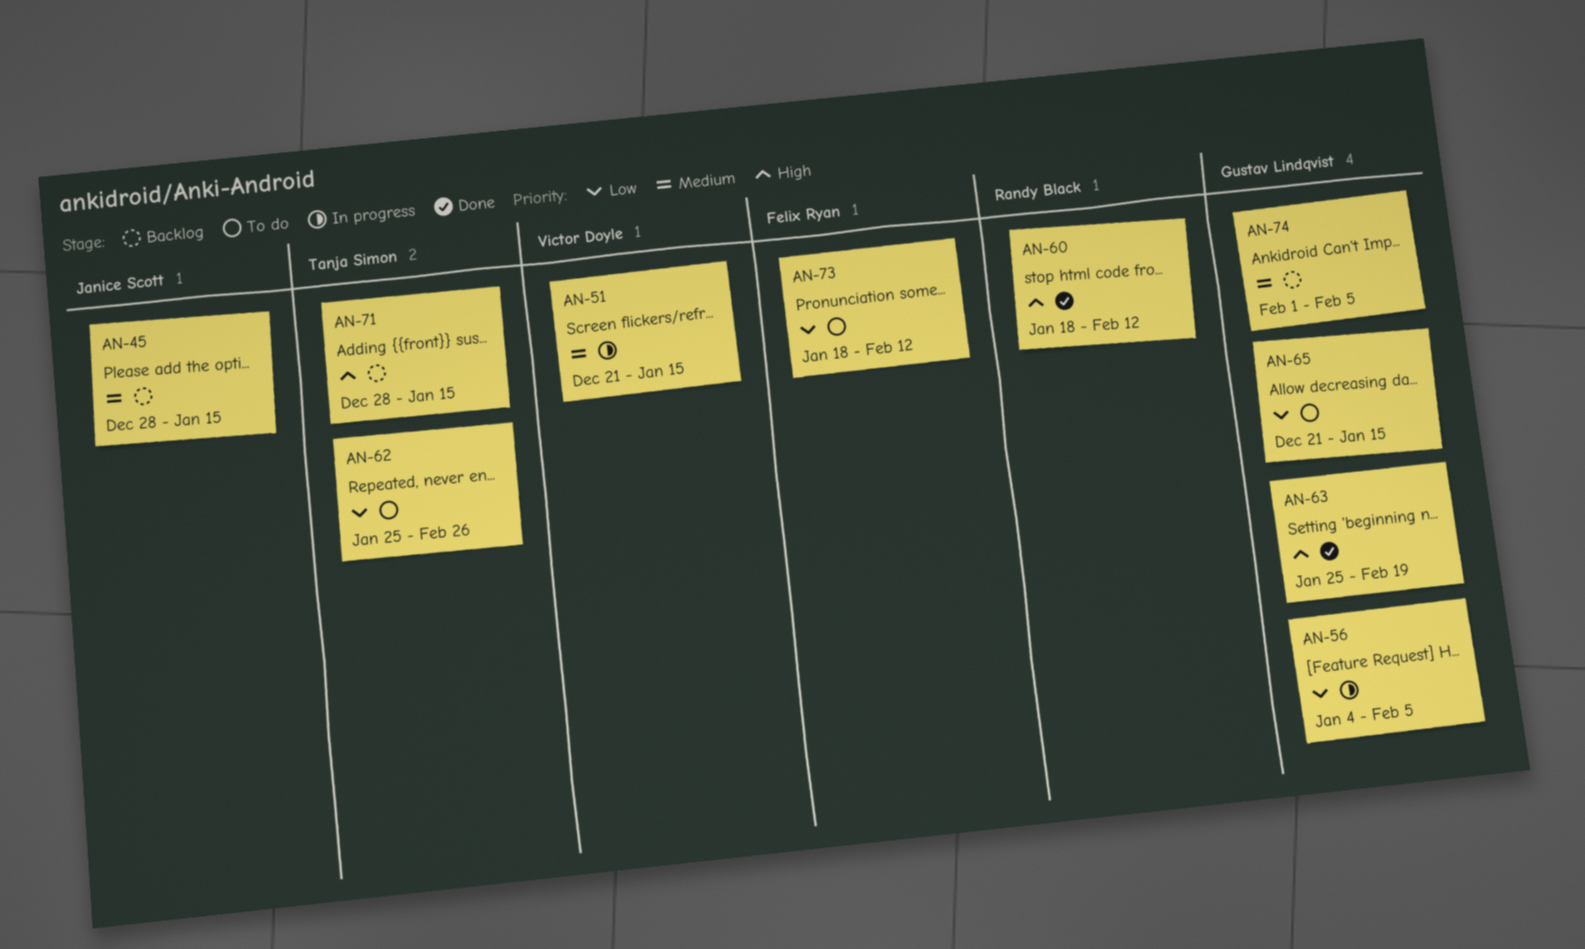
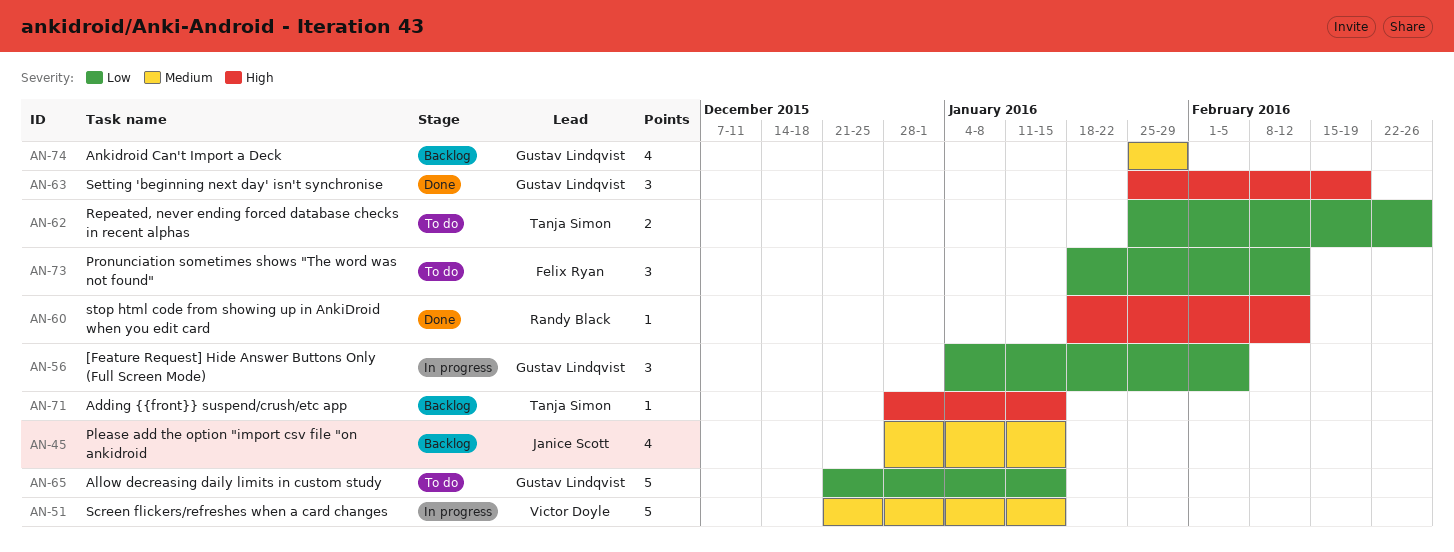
AN-74, start: Feb 1 -> Jan 25
AN-74, due: Feb 5 -> Jan 29

